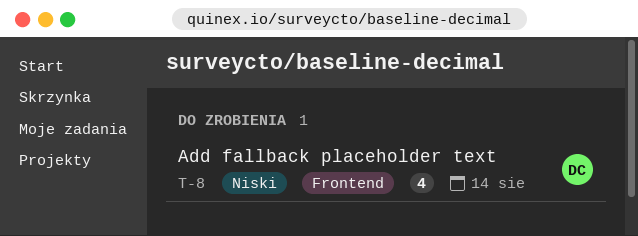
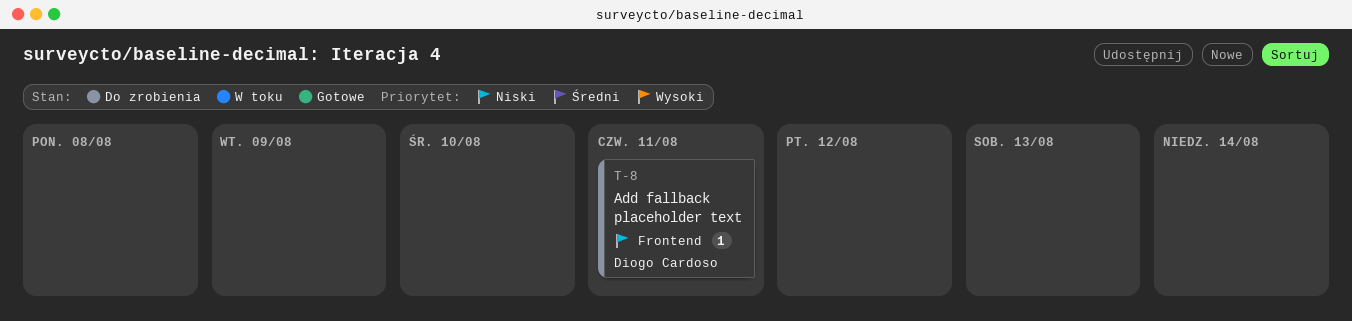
T-8, estimate: 4 -> 1
T-8, due: Aug 14 -> Aug 11

